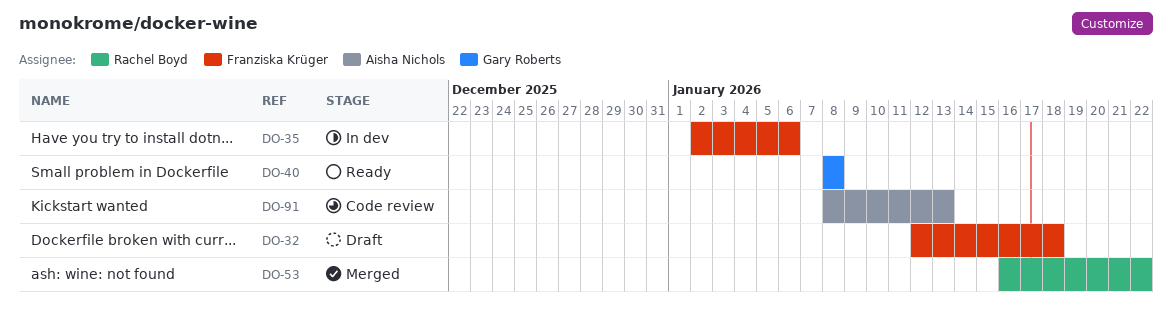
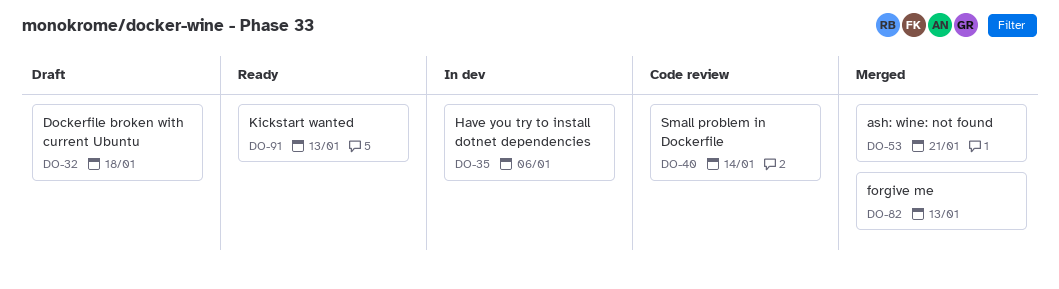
DO-40, status: Ready -> Code review
DO-40, due: Jan 8 -> Jan 14
DO-53, due: Jan 22 -> Jan 21
DO-82: none -> present
DO-91, status: Code review -> Ready

